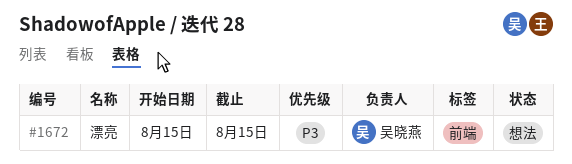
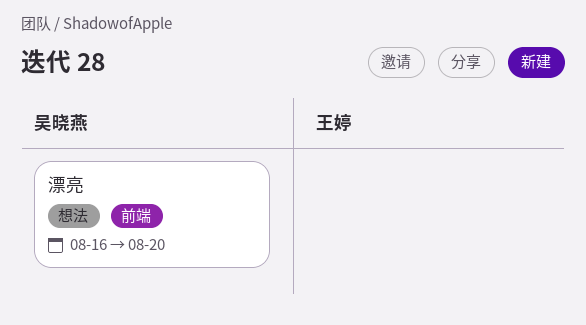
漂亮, start: Aug 15 -> Aug 16
漂亮, due: Aug 15 -> Aug 20

